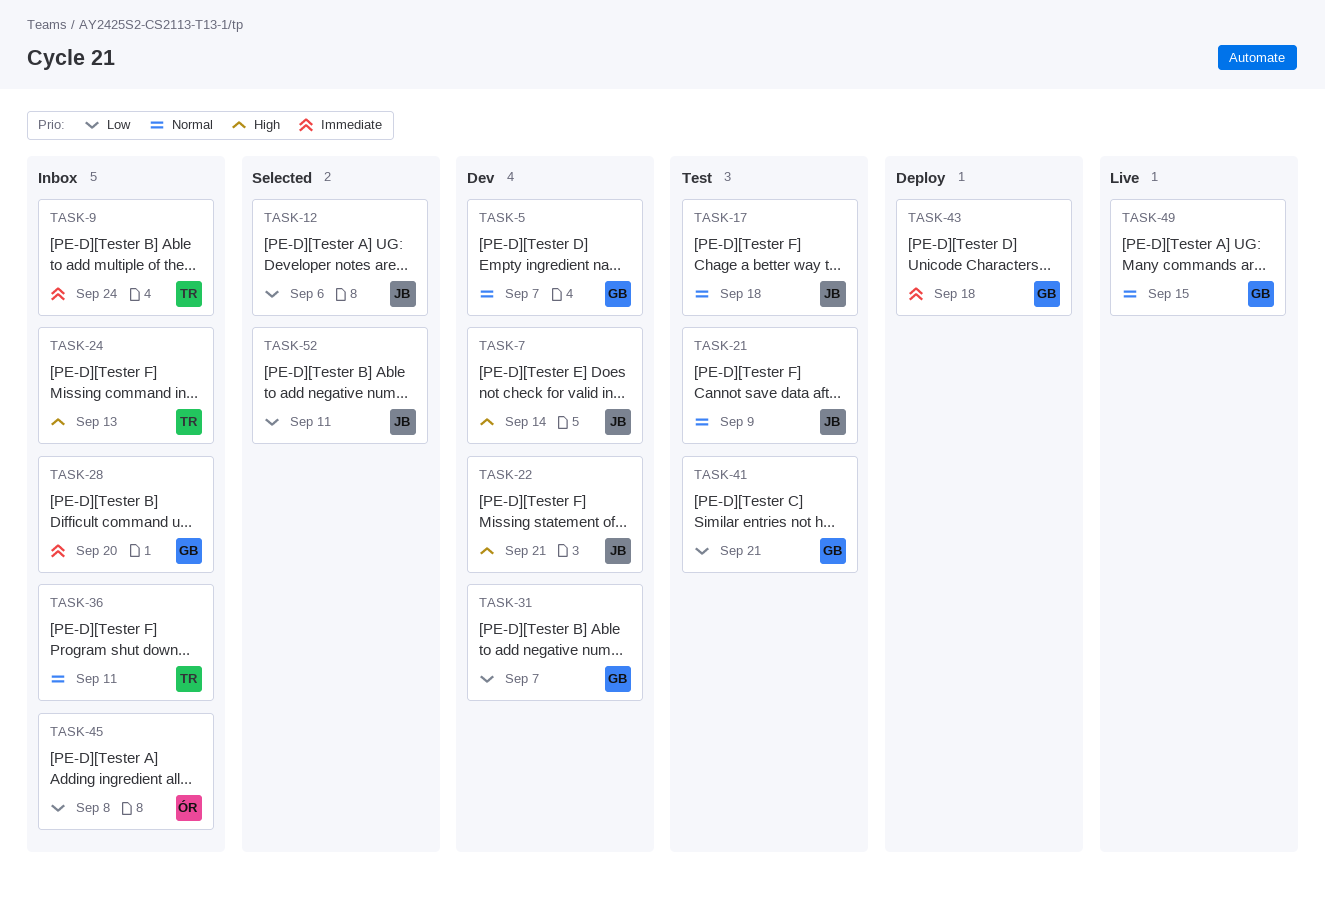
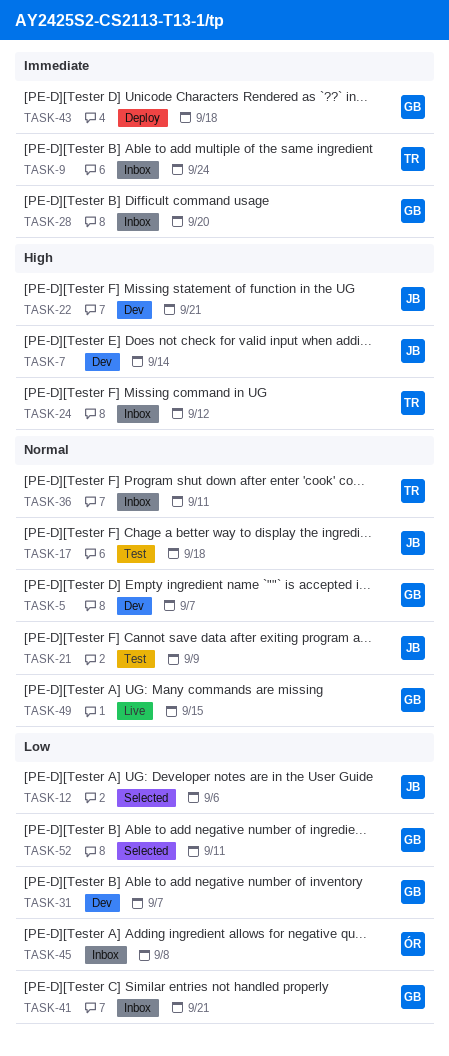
TASK-24, due: Sep 13 -> Sep 12
TASK-41, status: Test -> Inbox
TASK-52, owner: JB -> GB

